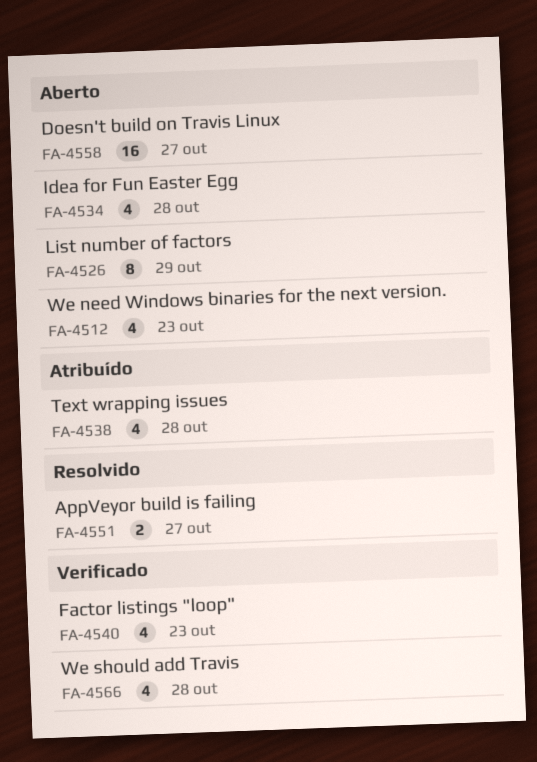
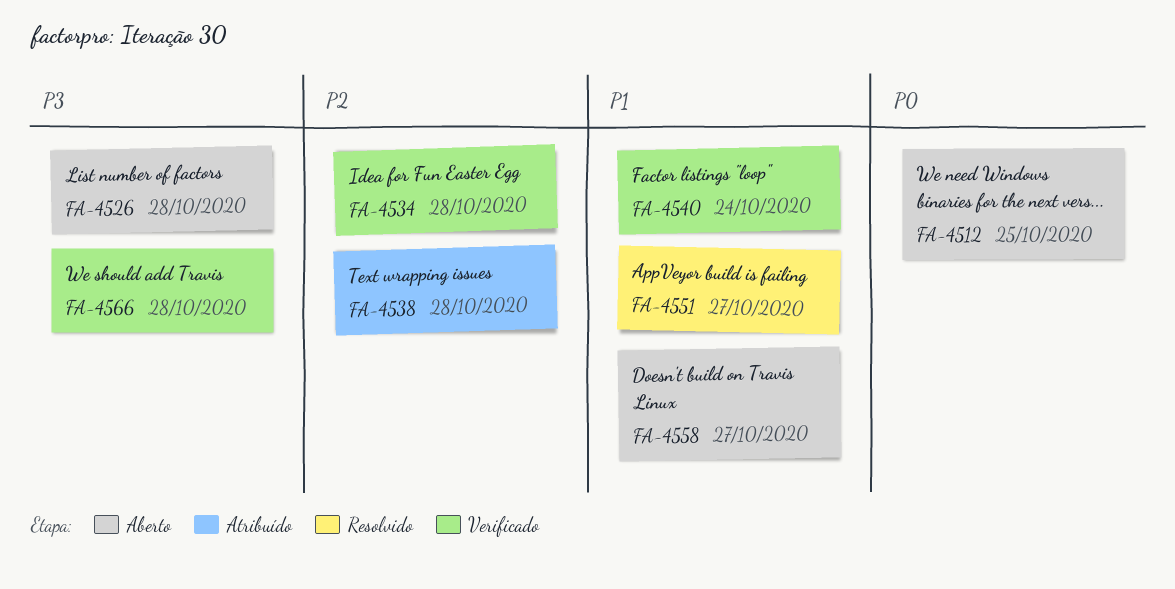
FA-4512, due: Oct 23 -> Oct 25
FA-4526, due: Oct 29 -> Oct 28
FA-4534, status: Aberto -> Verificado
FA-4540, due: Oct 23 -> Oct 24

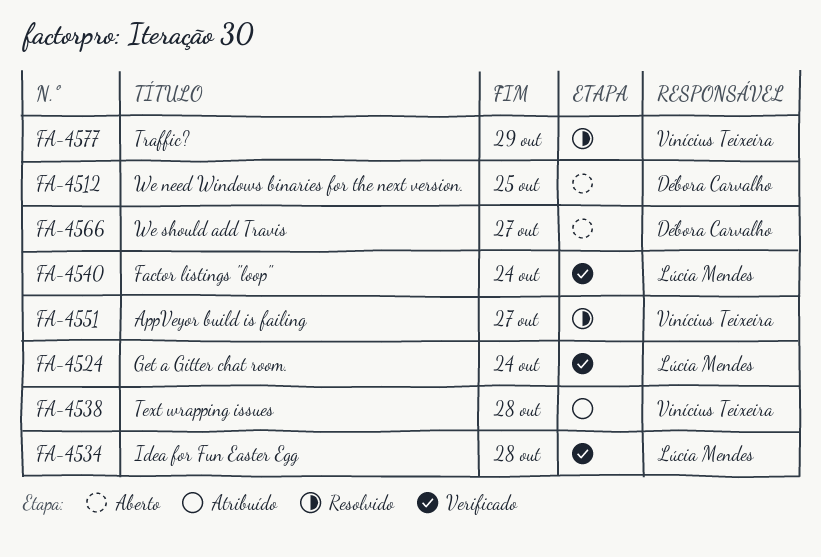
FA-4524: none -> present
FA-4526: present -> none
FA-4558: present -> none
FA-4566, status: Verificado -> Aberto
FA-4566, due: Oct 28 -> Oct 27
FA-4577: none -> present

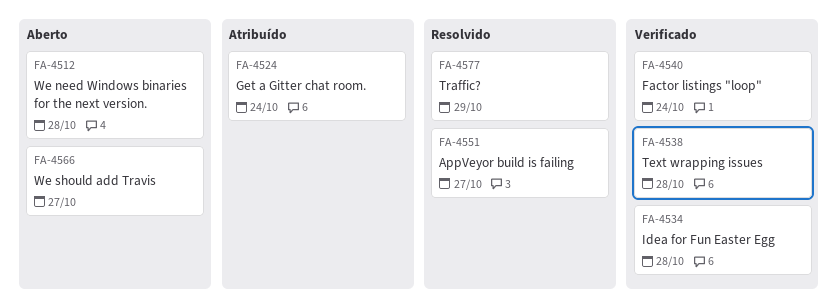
FA-4512, due: Oct 25 -> Oct 28
FA-4524, status: Verificado -> Atribuído
FA-4538, status: Atribuído -> Verificado

